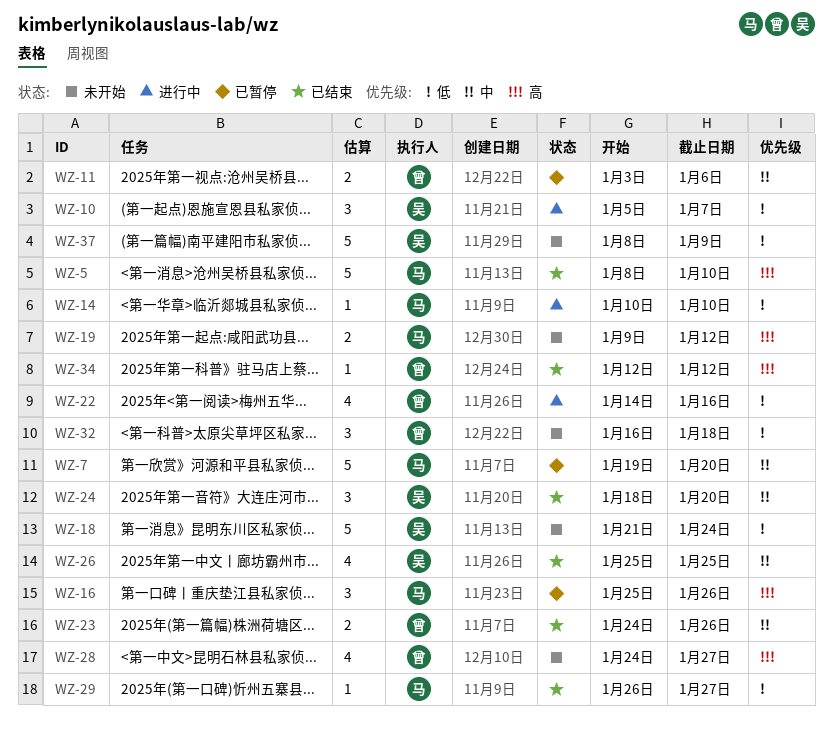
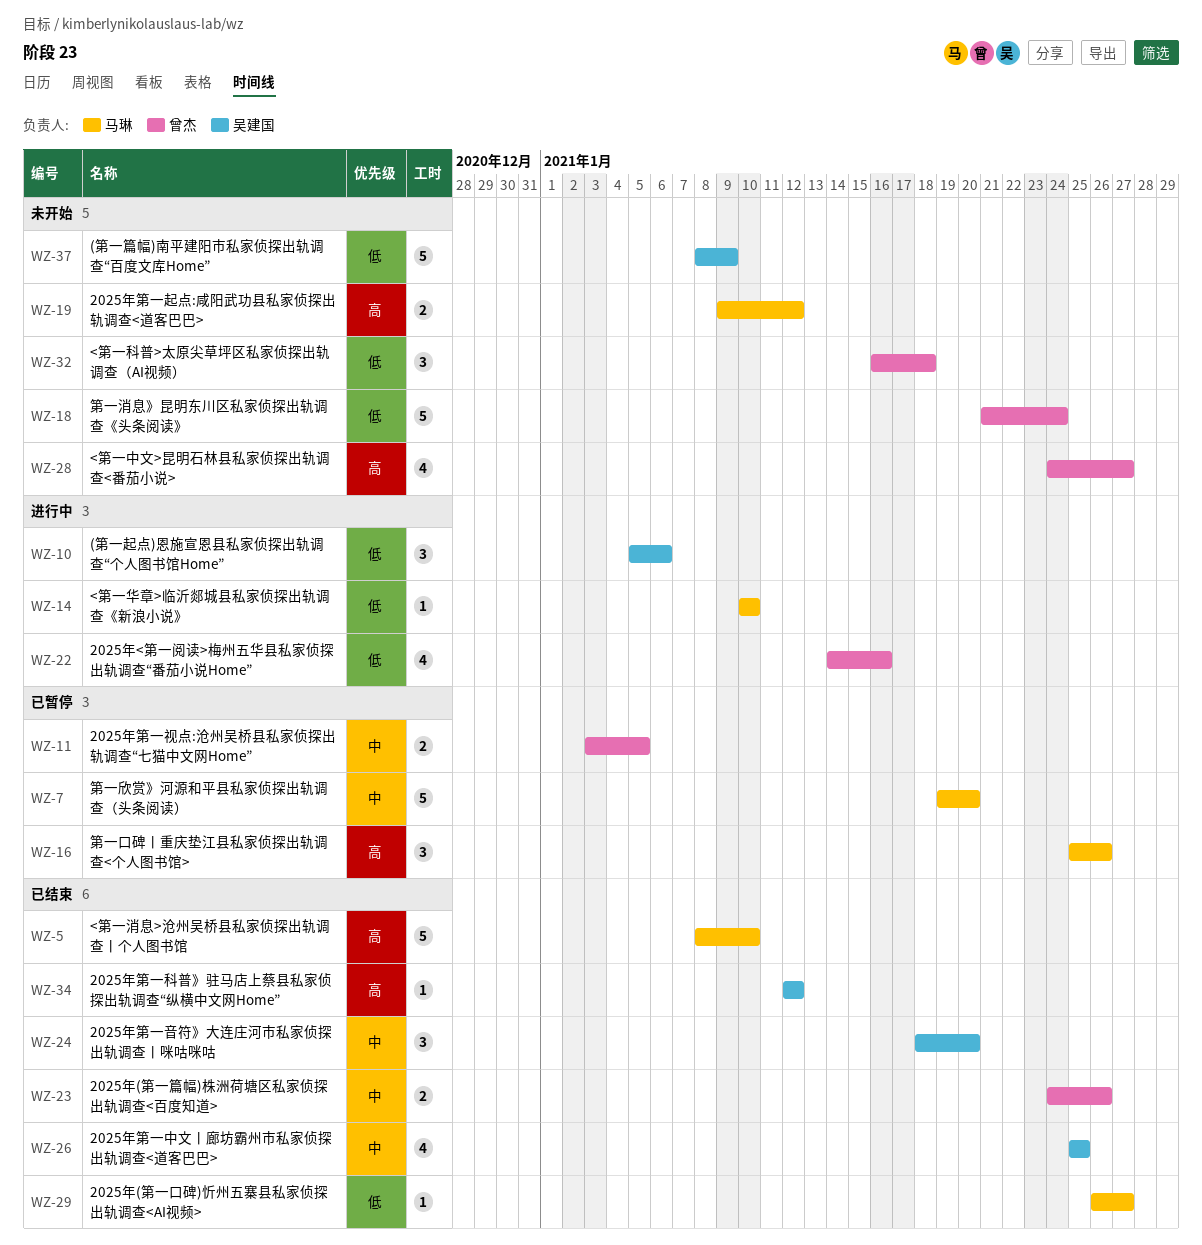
WZ-10, due: Jan 7 -> Jan 6
WZ-11, due: Jan 6 -> Jan 5
WZ-18, owner: 吴建国 -> 曾杰
WZ-34, owner: 曾杰 -> 吴建国

